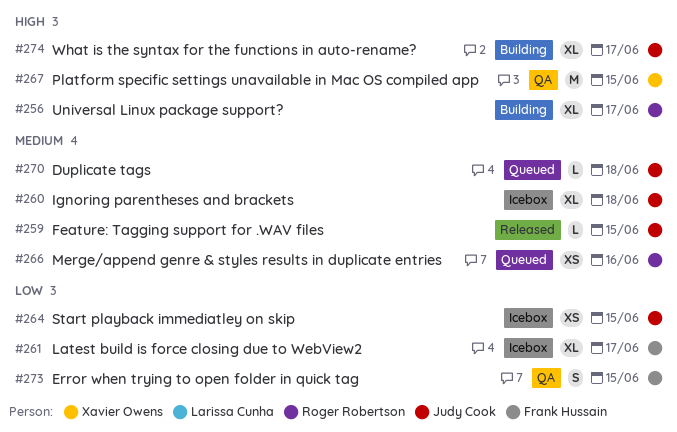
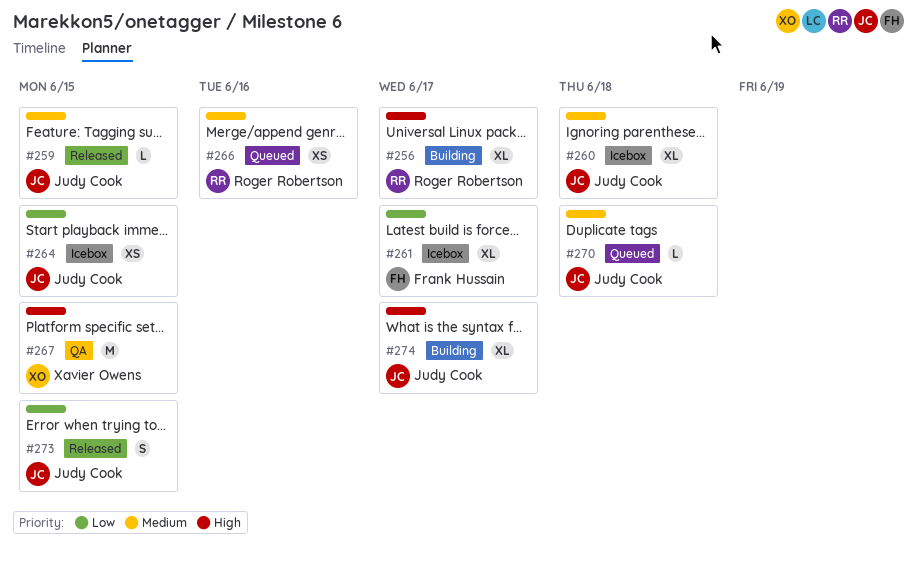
#273, status: QA -> Released
#273, owner: Frank Hussain -> Judy Cook

